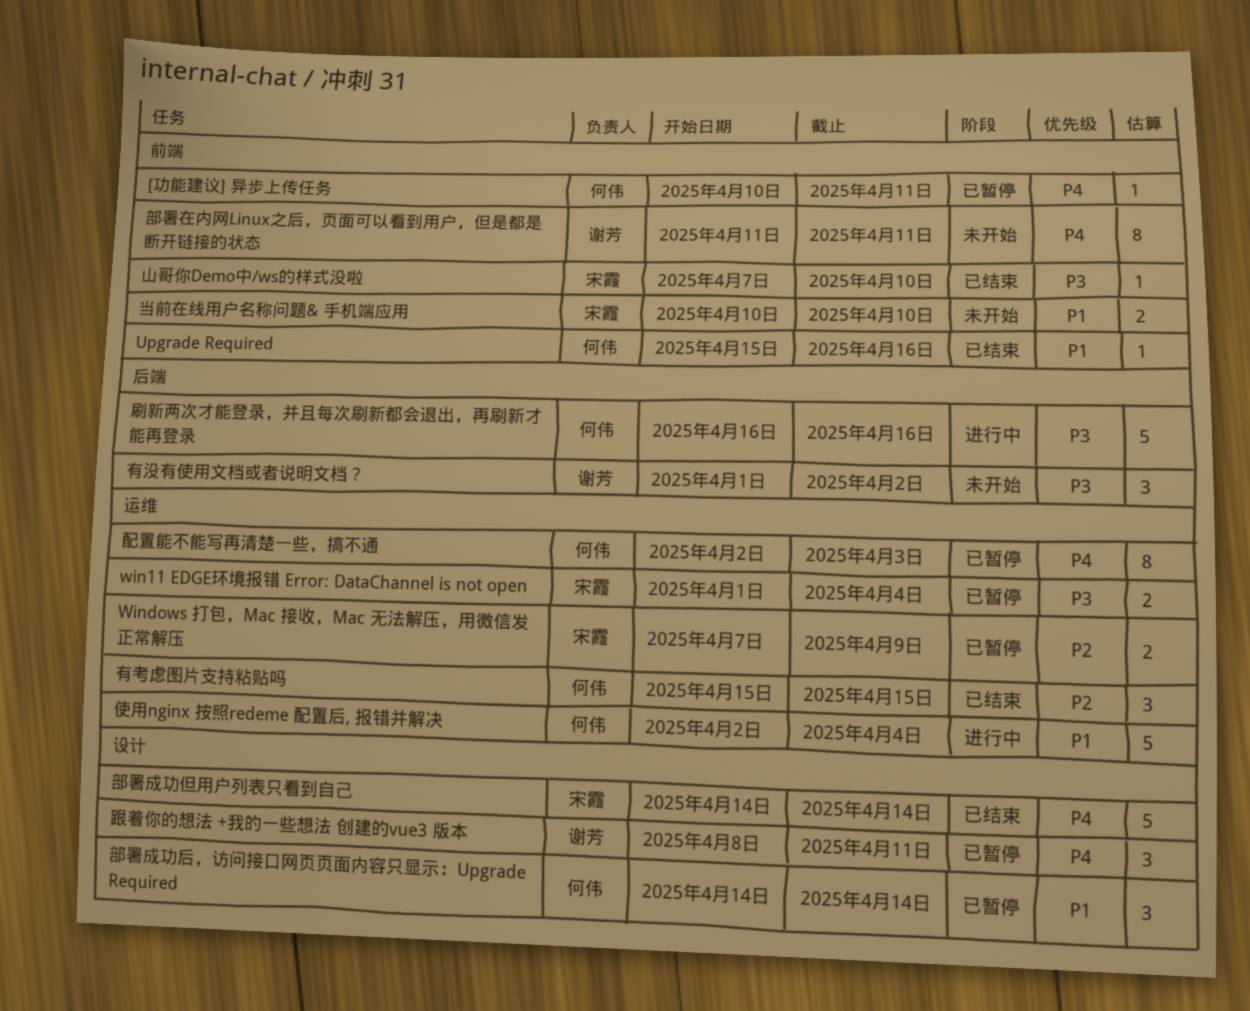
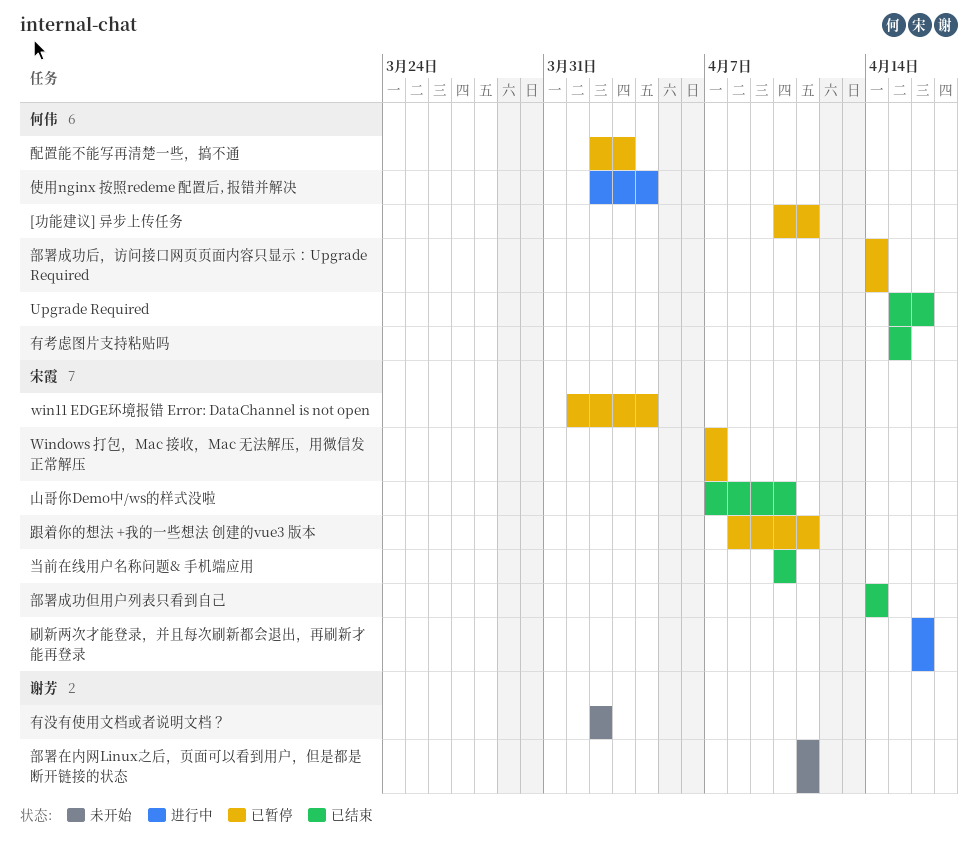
Windows 打包，Mac 接收，Mac 无法解压，用微信发正常解压, due: Apr 9 -> Apr 7
刷新两次才能登录，并且每次刷新都会退出，再刷新才能再登录, owner: 何伟 -> 宋霞
当前在线用户名称问题& 手机端应用, status: 未开始 -> 已结束
有没有使用文档或者说明文档？, start: Apr 1 -> Apr 2
跟着你的想法 +我的一些想法 创建的vue3 版本, owner: 谢芳 -> 宋霞

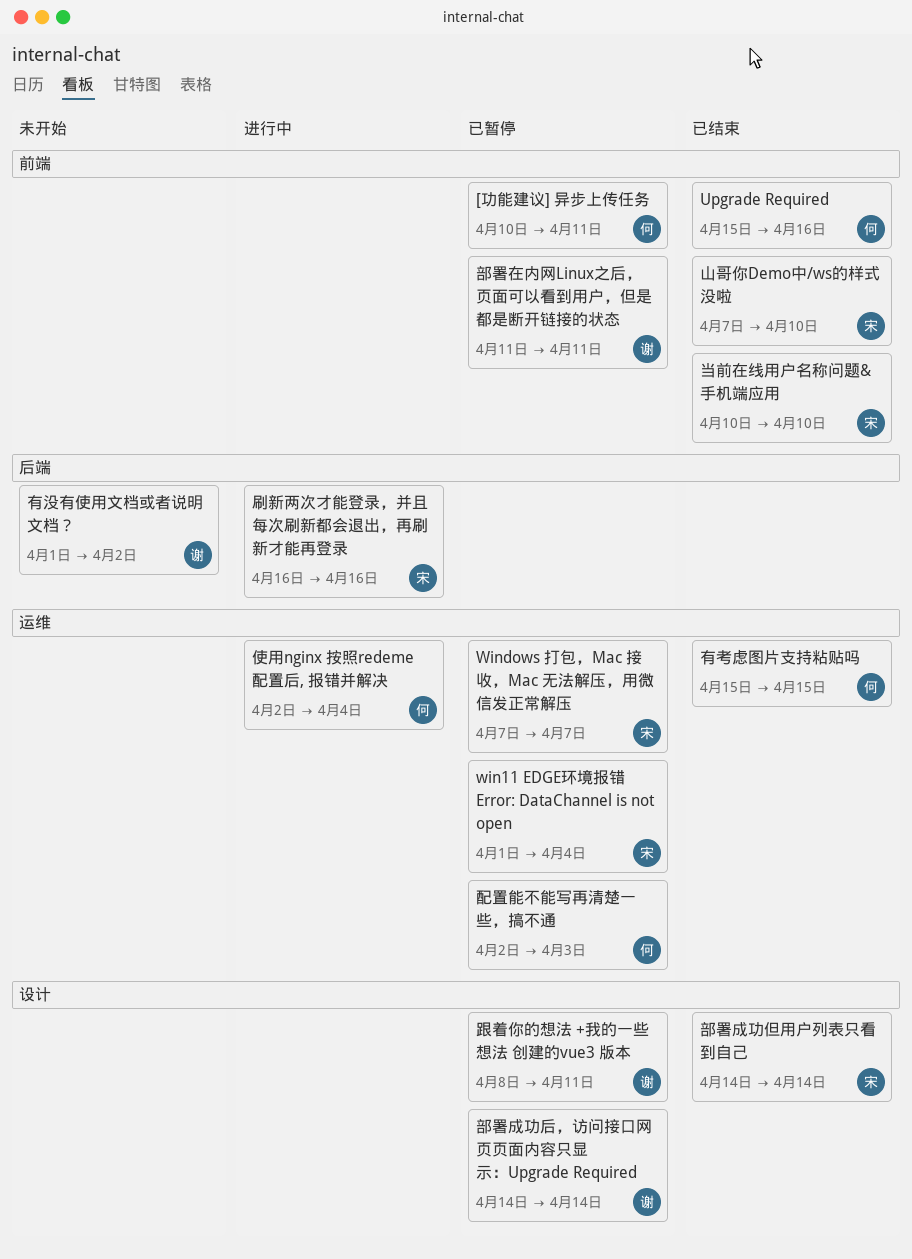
有没有使用文档或者说明文档？, start: Apr 2 -> Apr 1
跟着你的想法 +我的一些想法 创建的vue3 版本, owner: 宋霞 -> 谢芳
部署在内网Linux之后，页面可以看到用户，但是都是断开链接的状态, status: 未开始 -> 已暂停
部署成功后，访问接口网页页面内容只显示：Upgrade Required, owner: 何伟 -> 谢芳

